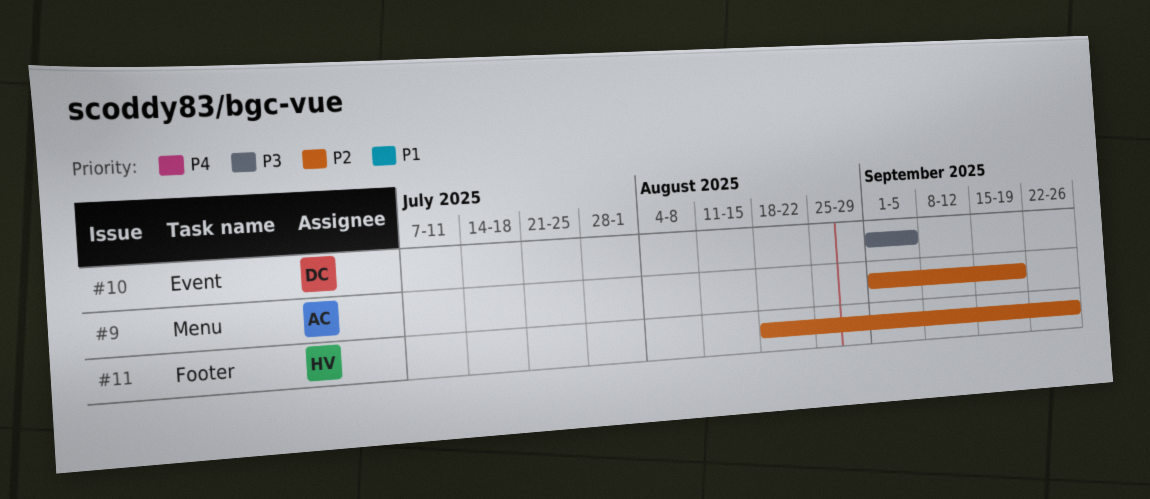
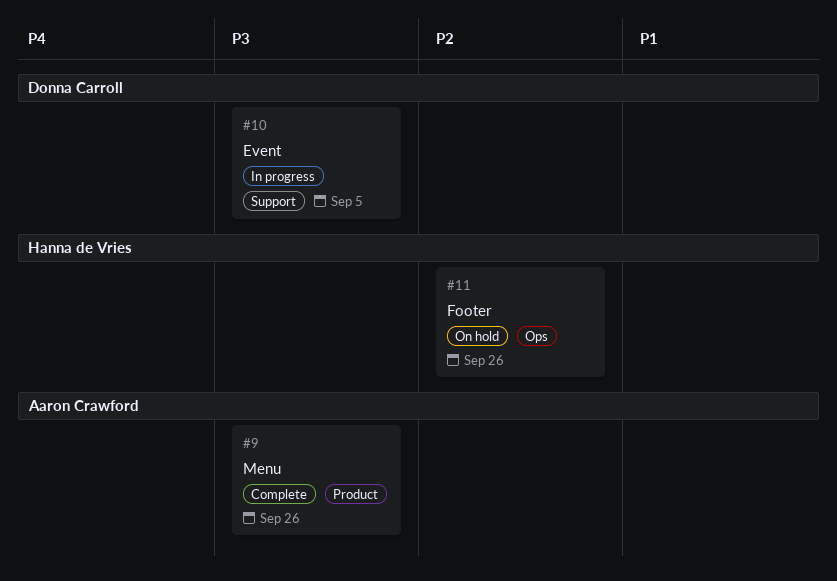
#9, priority: P2 -> P3
#9, due: Sep 19 -> Sep 26

